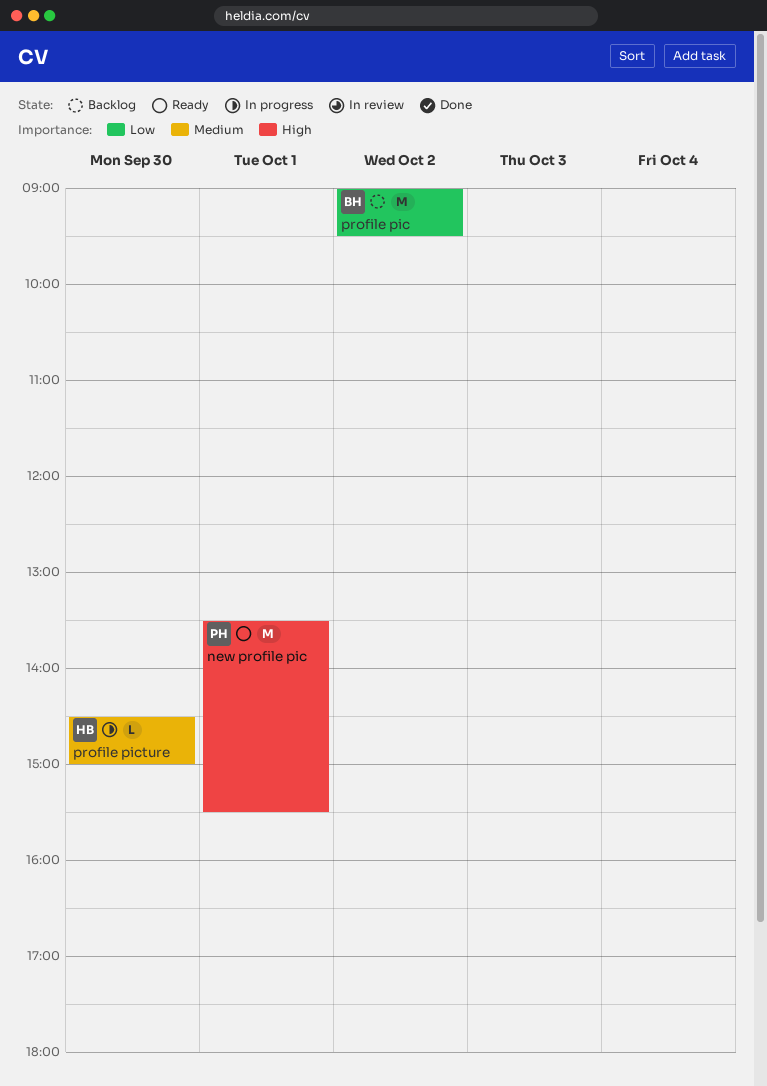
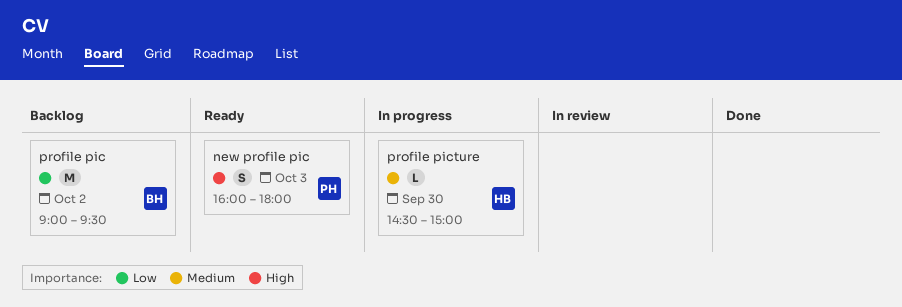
new profile pic, estimate: M -> S
new profile pic, day: Oct 1 -> Oct 3
new profile pic, begins: 13:30 -> 16:00
new profile pic, ends: 15:30 -> 18:00

